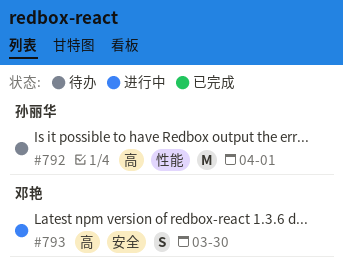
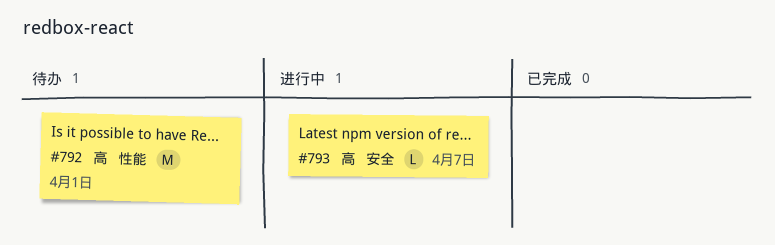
#793, estimate: S -> L
#793, due: Mar 30 -> Apr 7

